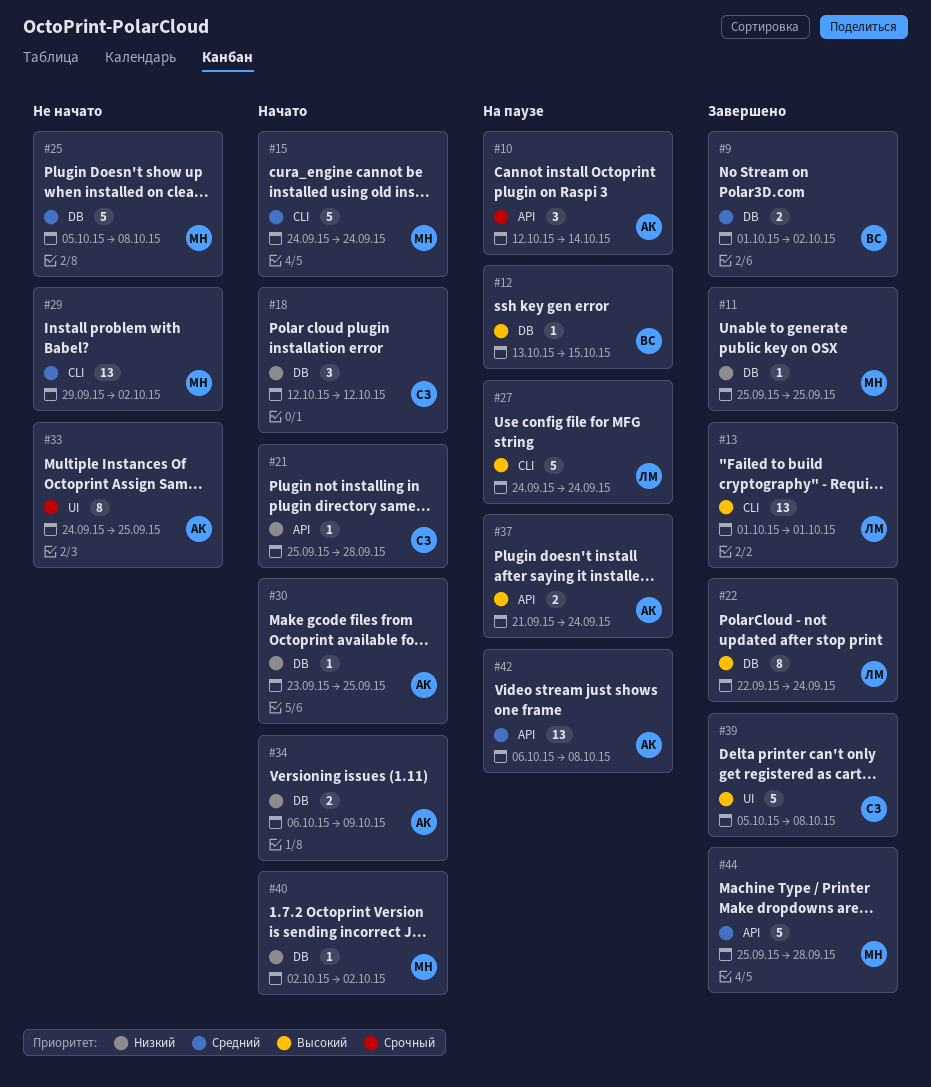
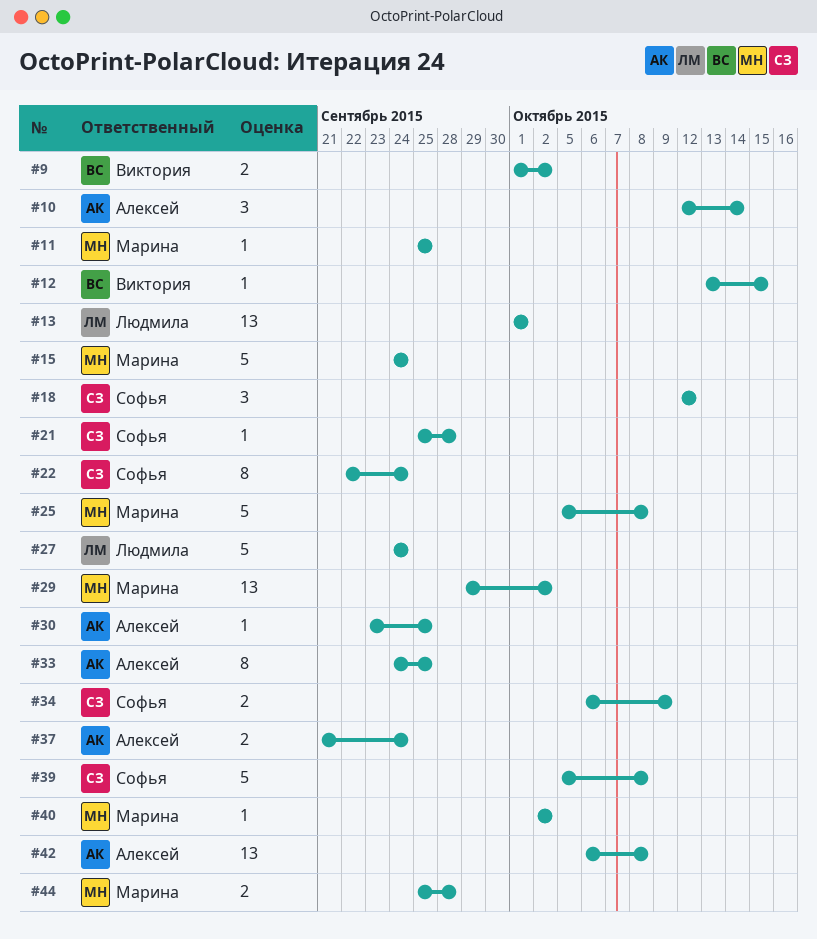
#22, owner: Людмила -> Софья
#34, owner: Алексей -> Софья
#44, estimate: 5 -> 2

